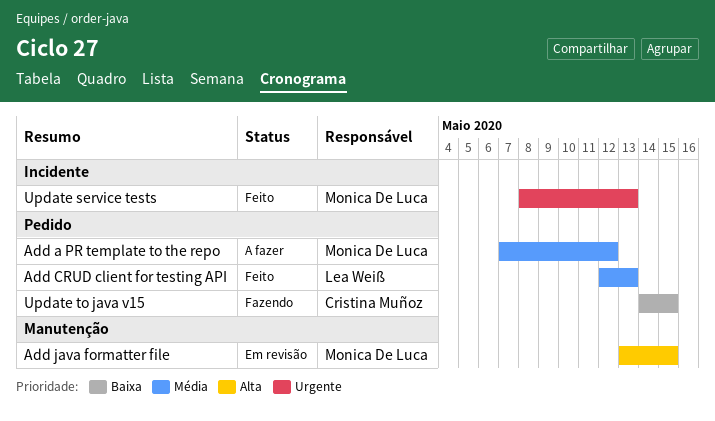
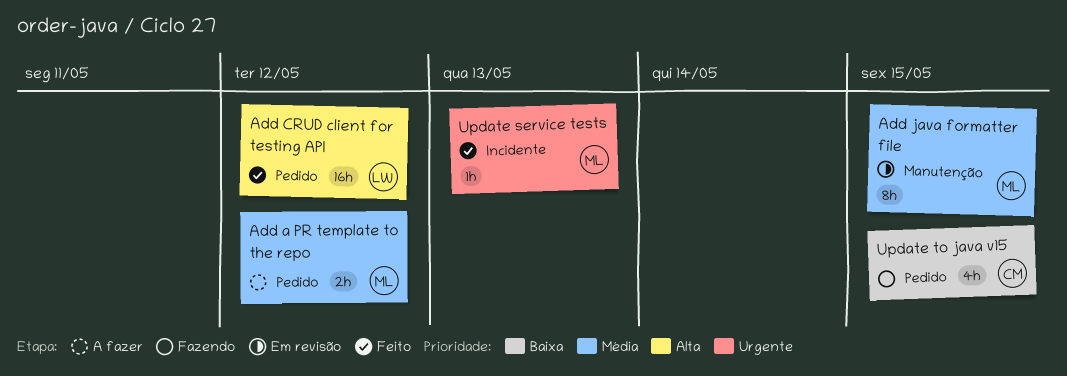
Add CRUD client for testing API, priority: Média -> Alta
Add CRUD client for testing API, due: May 13 -> May 12
Add java formatter file, priority: Alta -> Média

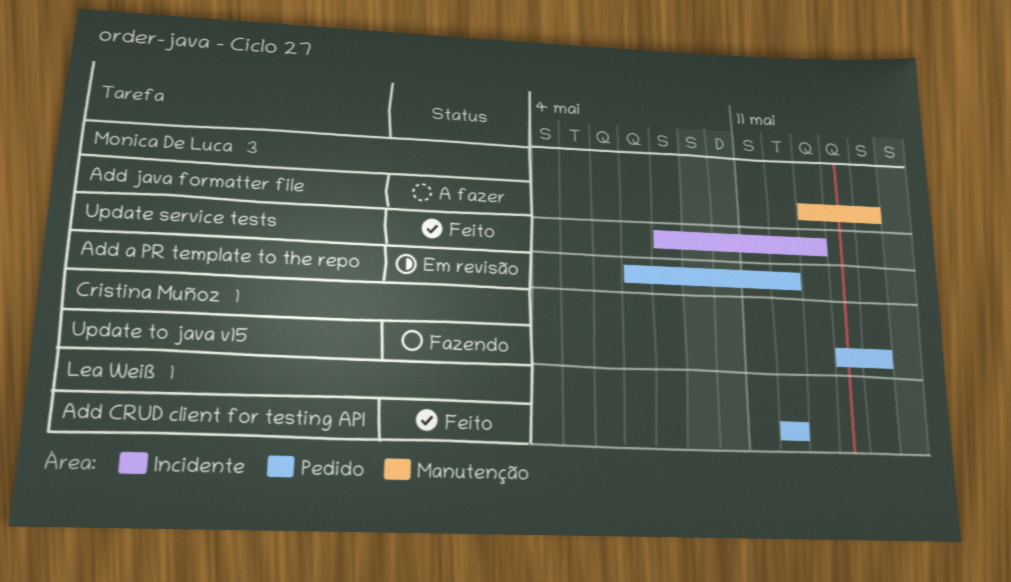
Add a PR template to the repo, status: A fazer -> Em revisão
Add java formatter file, status: Em revisão -> A fazer

